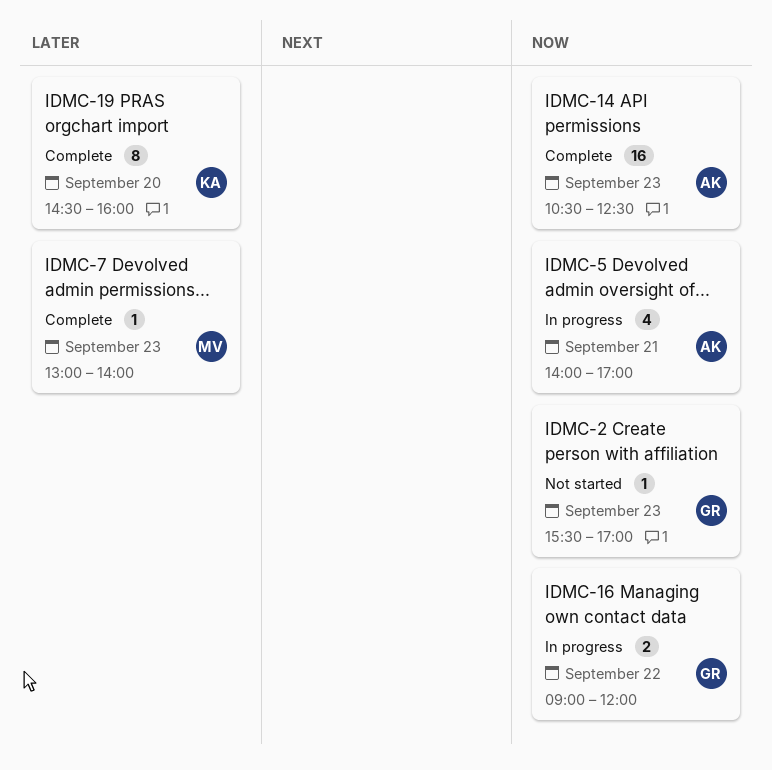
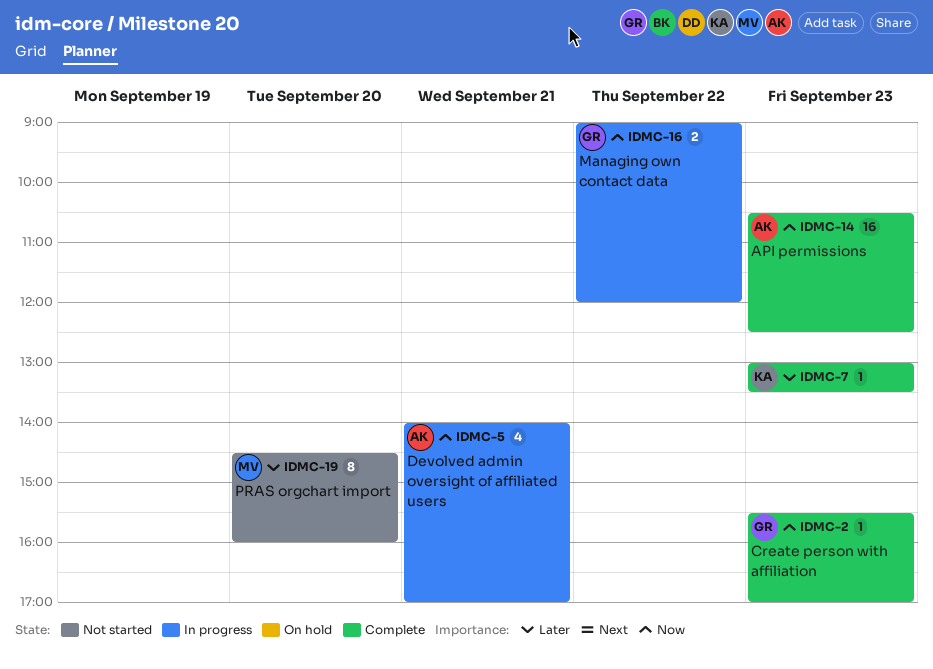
IDMC-2, status: Not started -> Complete
IDMC-7, owner: MV -> KA
IDMC-7, ends: 14:00 -> 13:30
IDMC-19, status: Complete -> Not started
IDMC-19, owner: KA -> MV

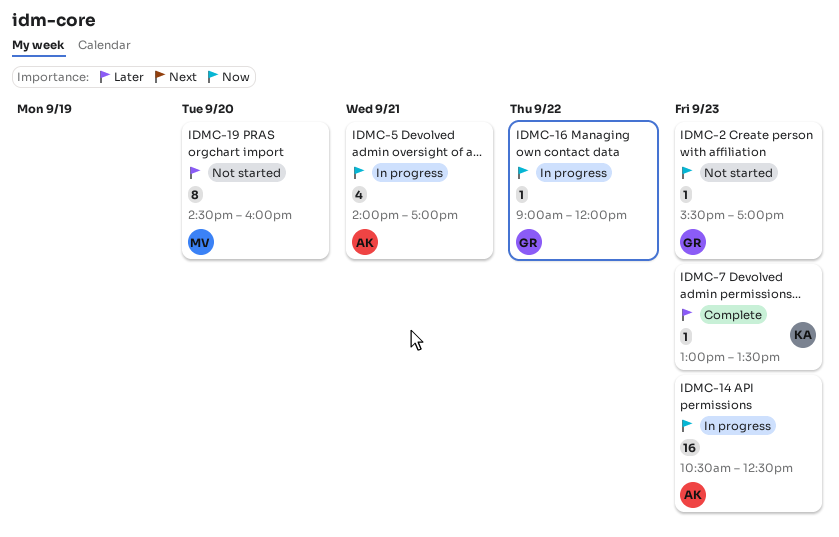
IDMC-2, status: Complete -> Not started
IDMC-14, status: Complete -> In progress
IDMC-16, estimate: 2 -> 1

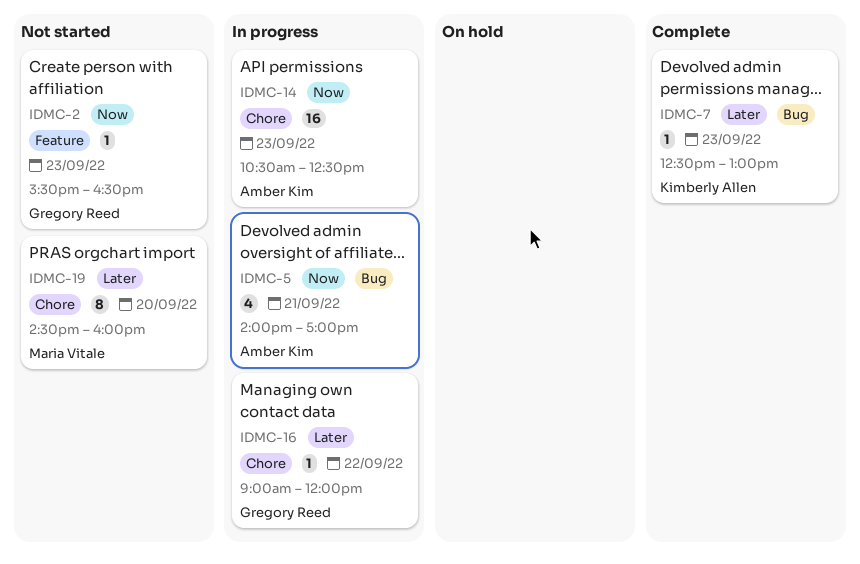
IDMC-2, ends: 17:00 -> 16:30
IDMC-7, begins: 13:00 -> 12:30
IDMC-7, ends: 13:30 -> 13:00
IDMC-16, priority: Now -> Later

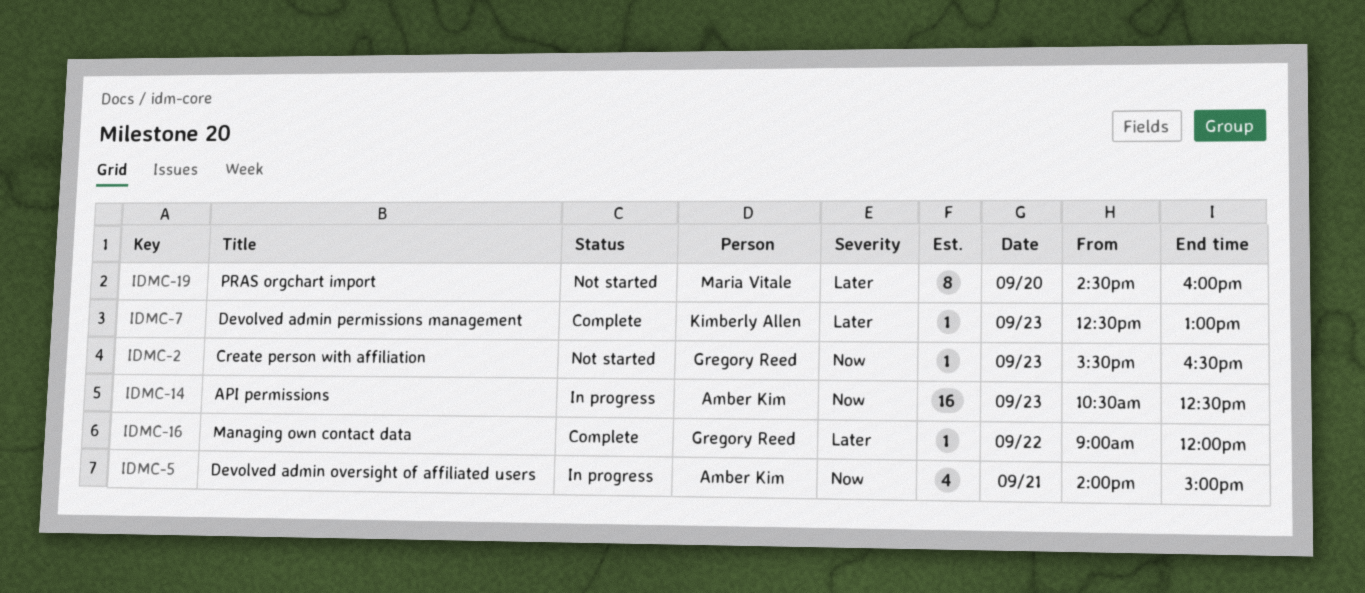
IDMC-5, ends: 17:00 -> 15:00
IDMC-16, status: In progress -> Complete

